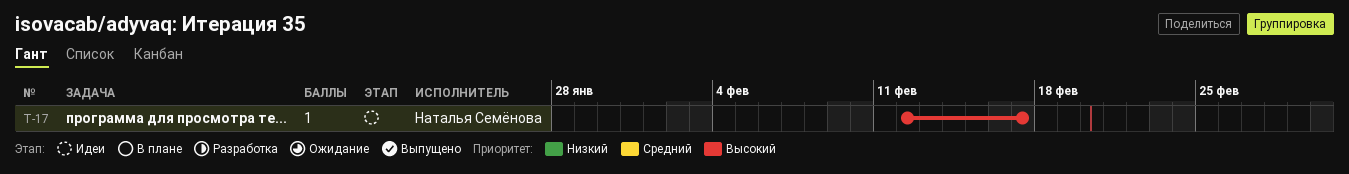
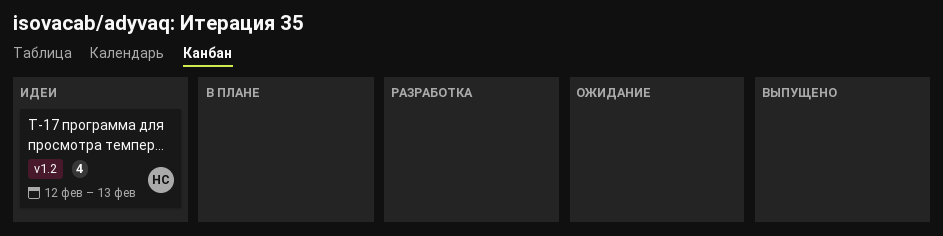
T-17, estimate: 1 -> 4
T-17, due: Feb 17 -> Feb 13

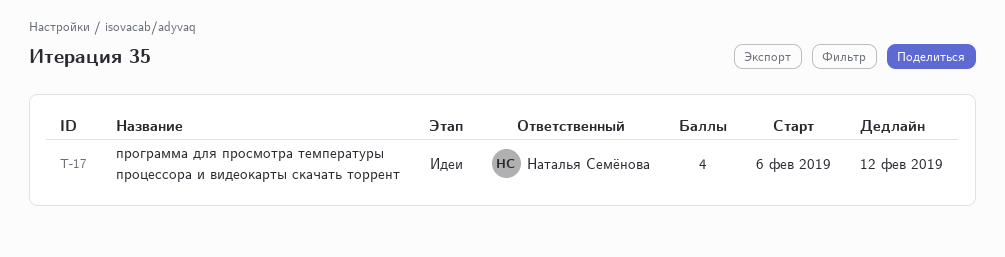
T-17, start: Feb 12 -> Feb 6
T-17, due: Feb 13 -> Feb 12

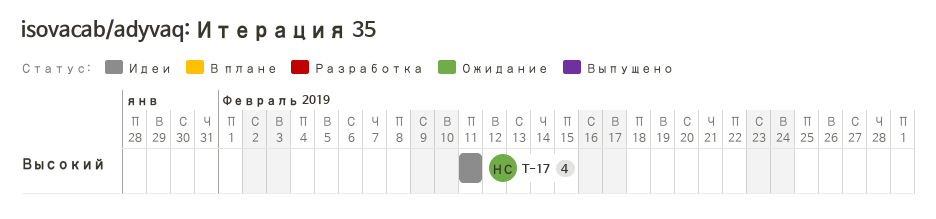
T-17, start: Feb 6 -> Feb 11
T-17, due: Feb 12 -> Feb 11

